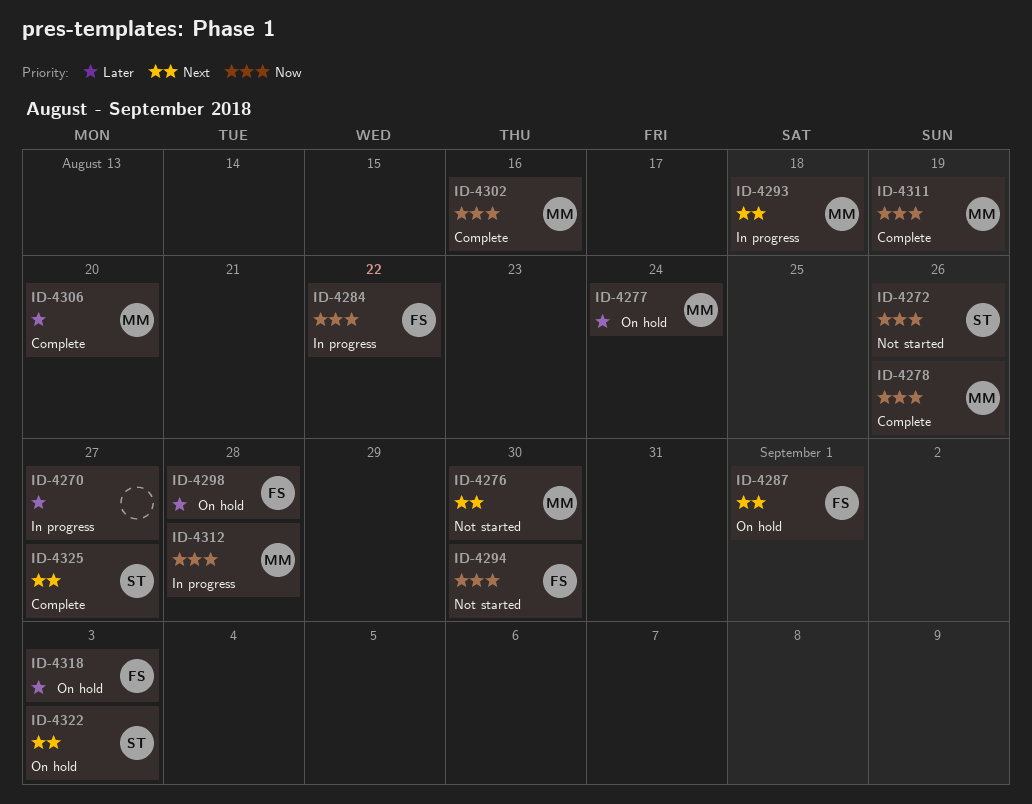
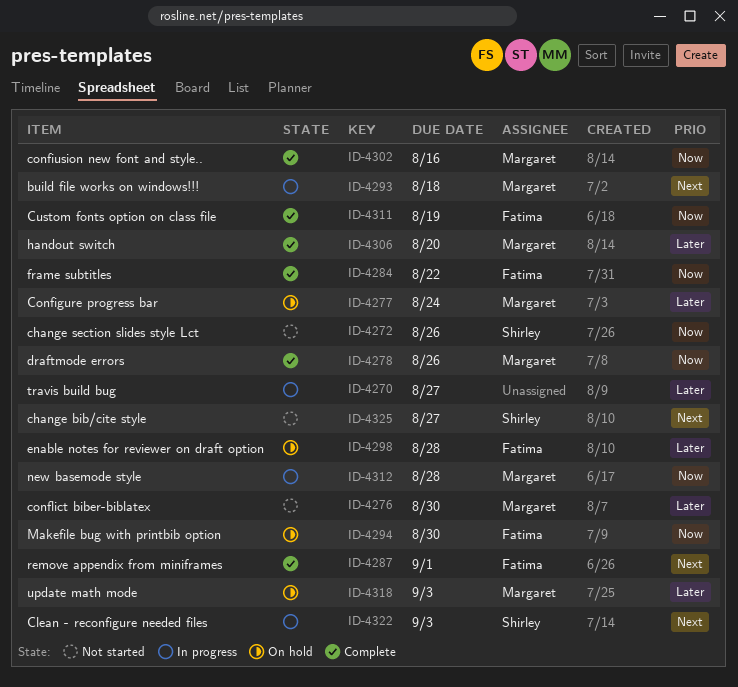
ID-4276, priority: Next -> Later
ID-4284, status: In progress -> Complete
ID-4287, status: On hold -> Complete
ID-4294, status: Not started -> On hold
ID-4311, owner: Margaret -> Fatima
ID-4318, owner: Fatima -> Margaret
ID-4322, status: On hold -> In progress
ID-4325, status: Complete -> Not started

